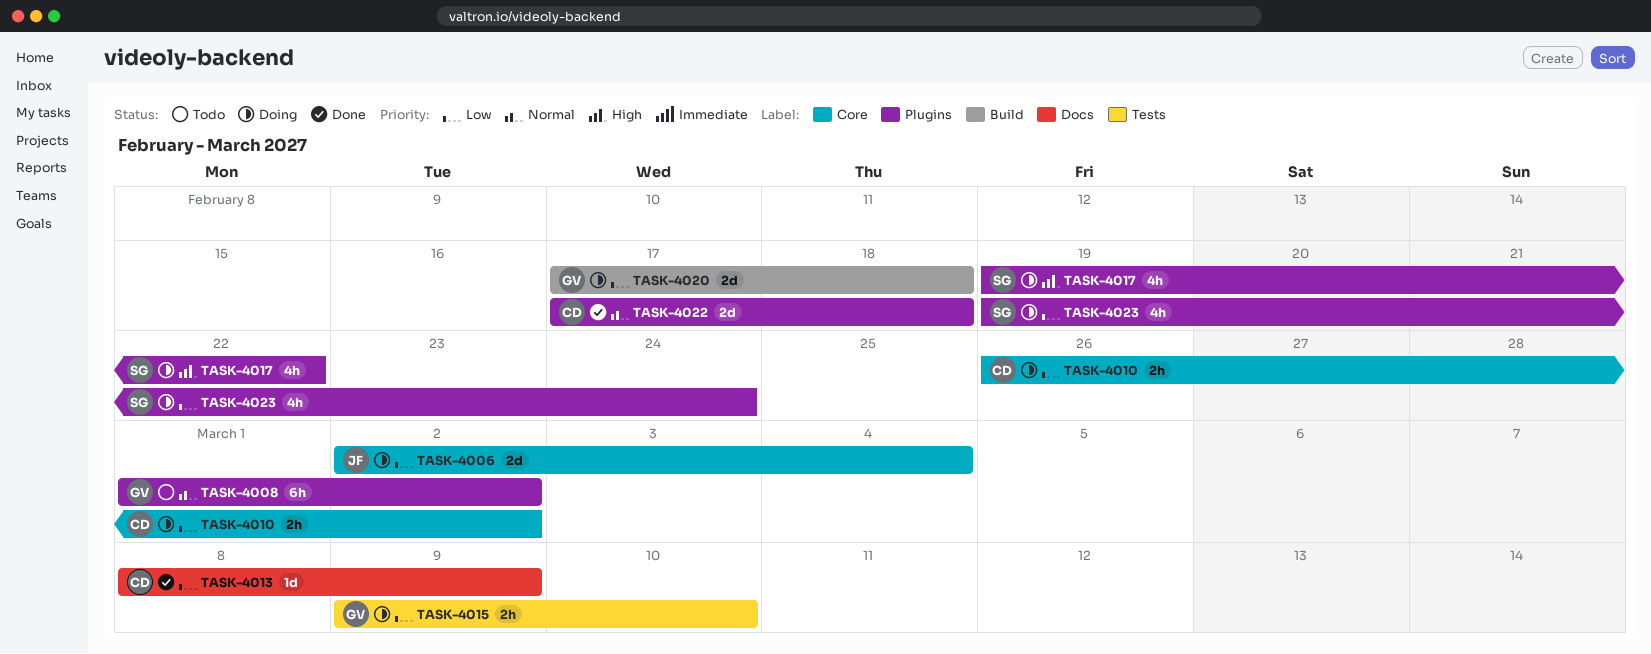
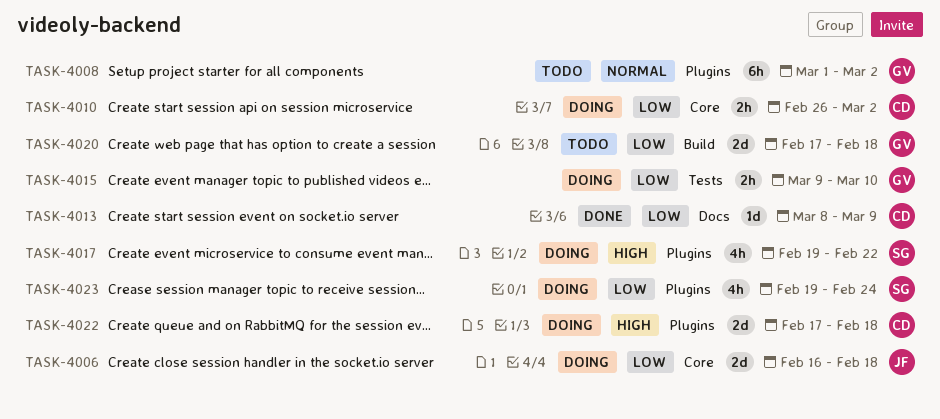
TASK-4006, start: Mar 2 -> Feb 16
TASK-4006, due: Mar 4 -> Feb 18
TASK-4020, status: Doing -> Todo
TASK-4022, status: Done -> Doing
TASK-4022, priority: Normal -> High

